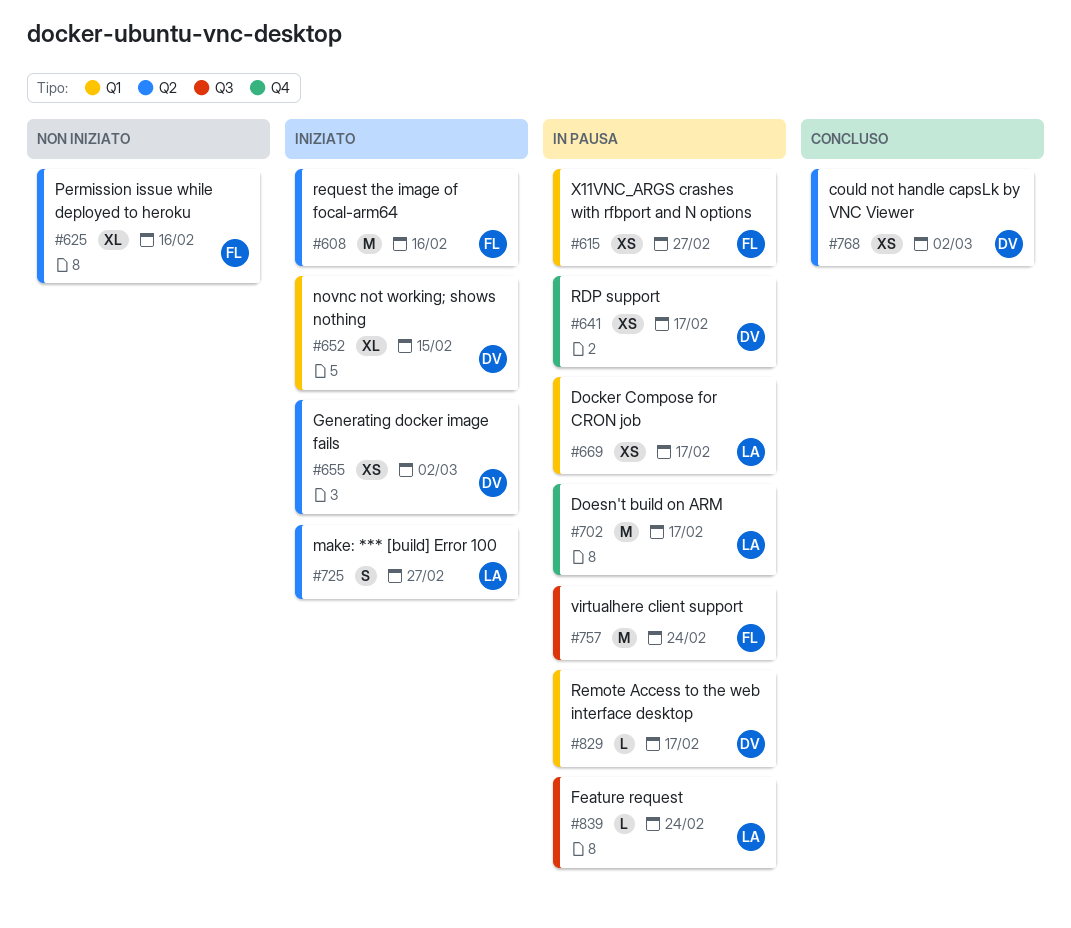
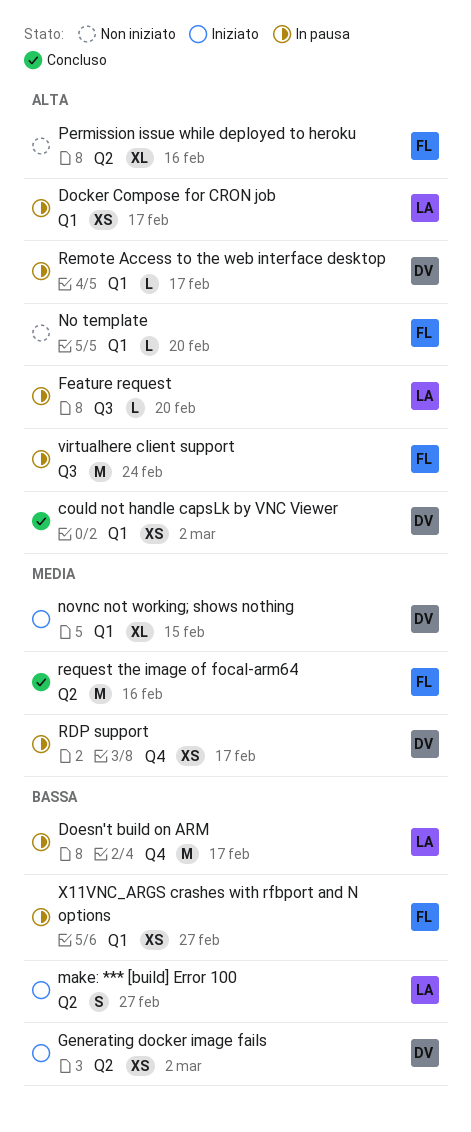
could not handle capsLk by VNC Viewer, label: Q2 -> Q1
Feature request, due: Feb 24 -> Feb 20
No template: none -> present
request the image of focal-arm64, status: Iniziato -> Concluso

